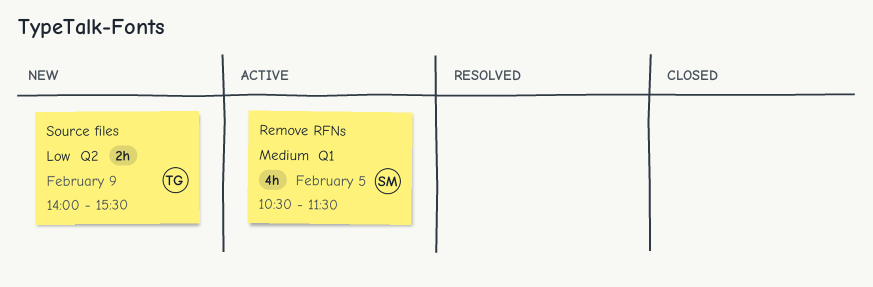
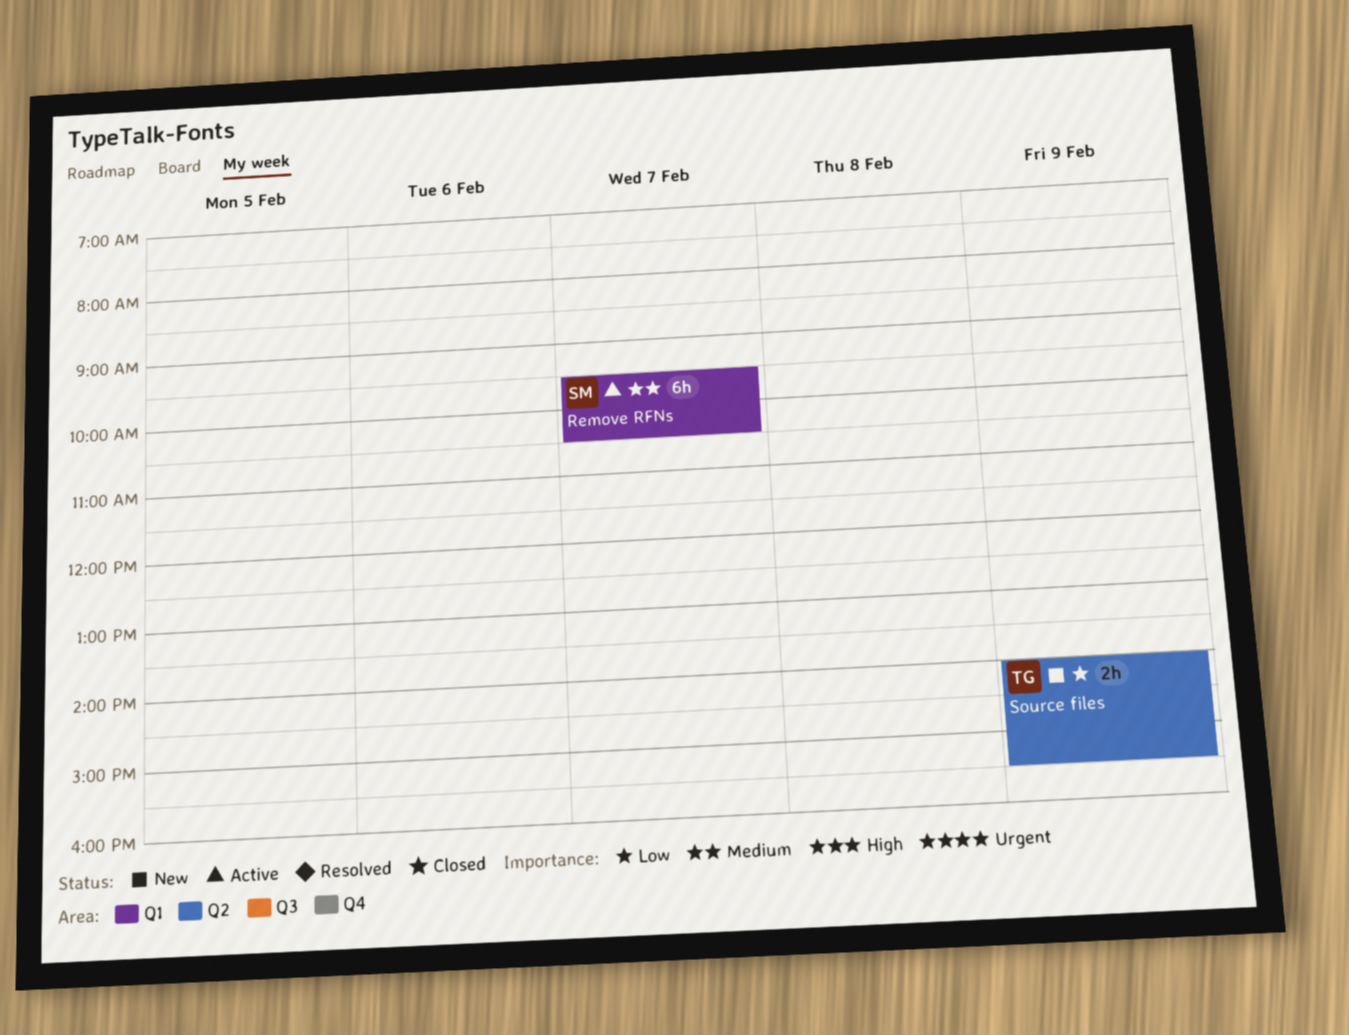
Remove RFNs, estimate: 4h -> 6h
Remove RFNs, day: Feb 5 -> Feb 7
Remove RFNs, begins: 10:30 -> 09:30
Remove RFNs, ends: 11:30 -> 10:30

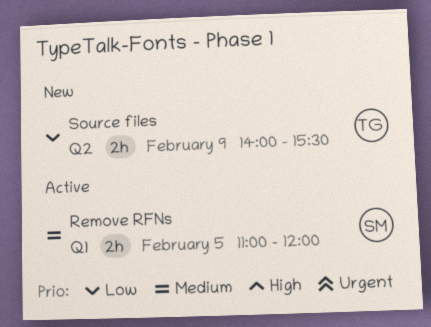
Remove RFNs, estimate: 6h -> 2h
Remove RFNs, day: Feb 7 -> Feb 5
Remove RFNs, begins: 09:30 -> 11:00
Remove RFNs, ends: 10:30 -> 12:00

